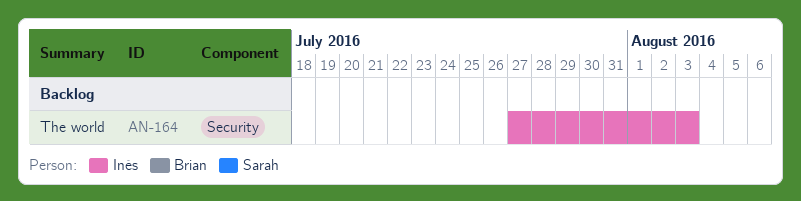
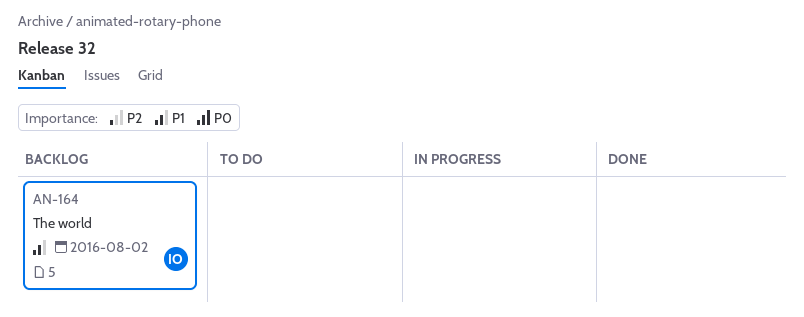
AN-164, due: Aug 3 -> Aug 2

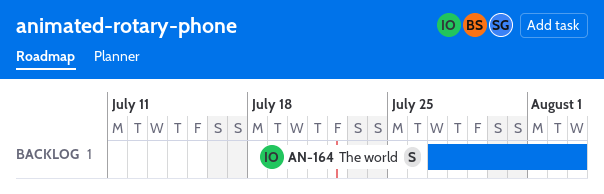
AN-164, due: Aug 2 -> Aug 3

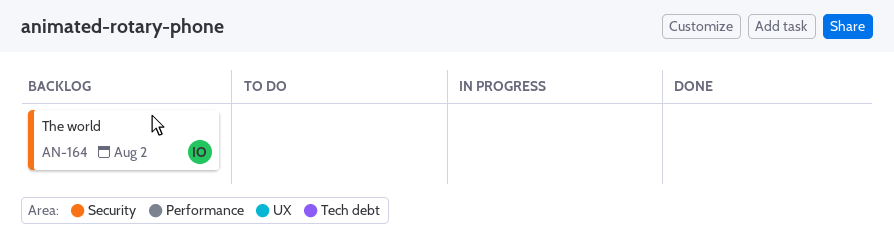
AN-164, due: Aug 3 -> Aug 2

